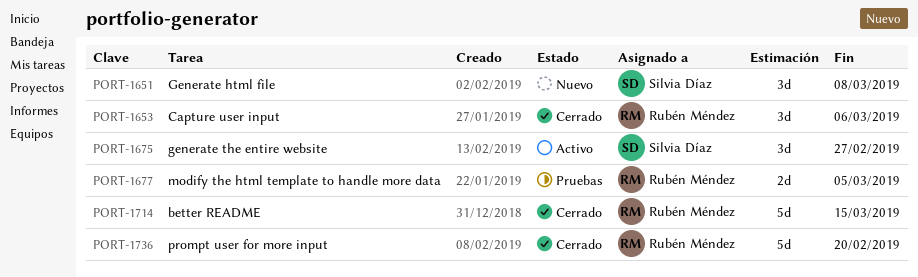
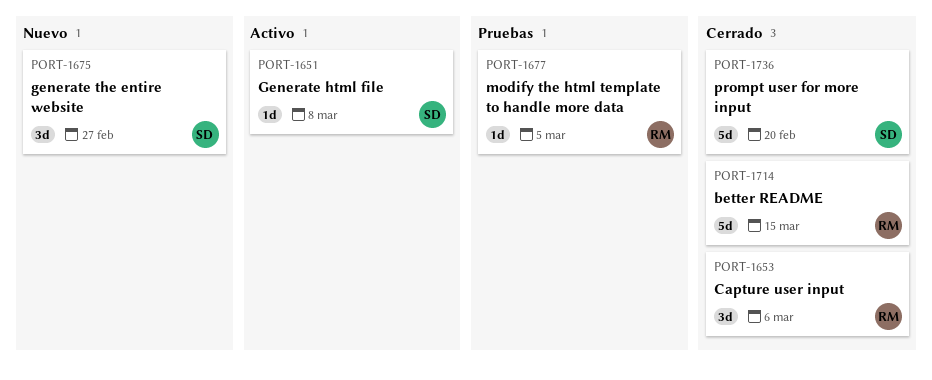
PORT-1651, status: Nuevo -> Activo
PORT-1651, estimate: 3d -> 1d
PORT-1675, status: Activo -> Nuevo
PORT-1677, estimate: 2d -> 1d
PORT-1736, owner: Rubén Méndez -> Silvia Díaz

